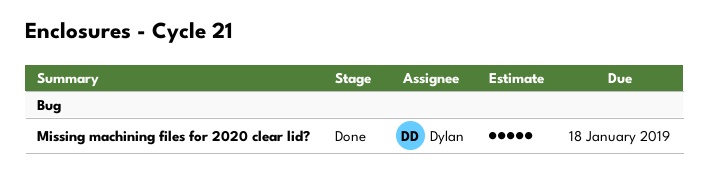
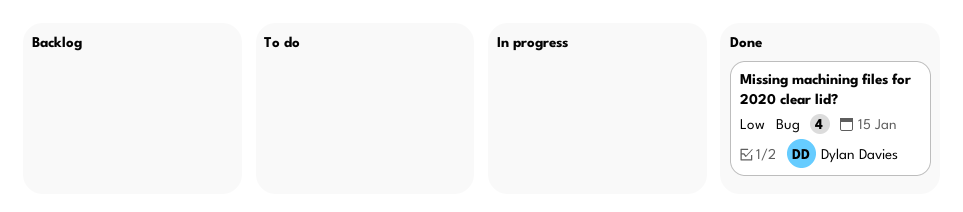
Missing machining files for 2020 clear lid?, estimate: 5 -> 4
Missing machining files for 2020 clear lid?, due: Jan 18 -> Jan 15

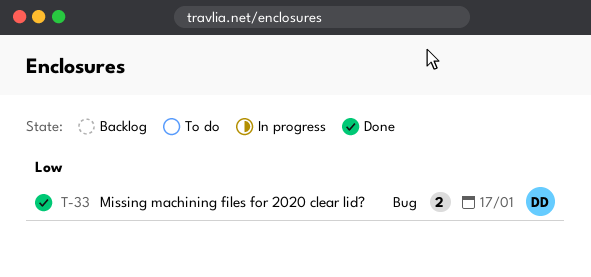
Missing machining files for 2020 clear lid?, estimate: 4 -> 2
Missing machining files for 2020 clear lid?, due: Jan 15 -> Jan 17

